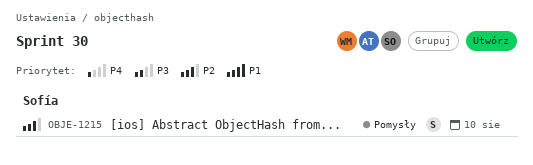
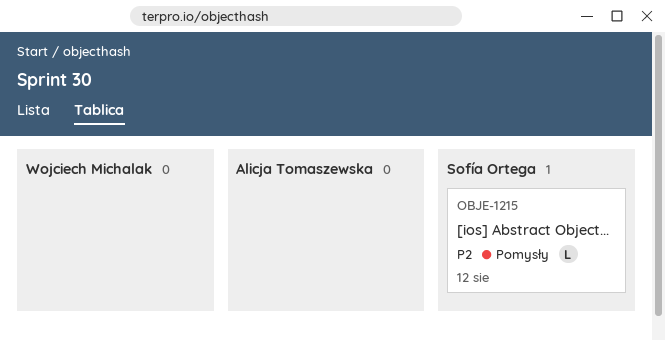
OBJE-1215, estimate: S -> L
OBJE-1215, due: Aug 10 -> Aug 12

